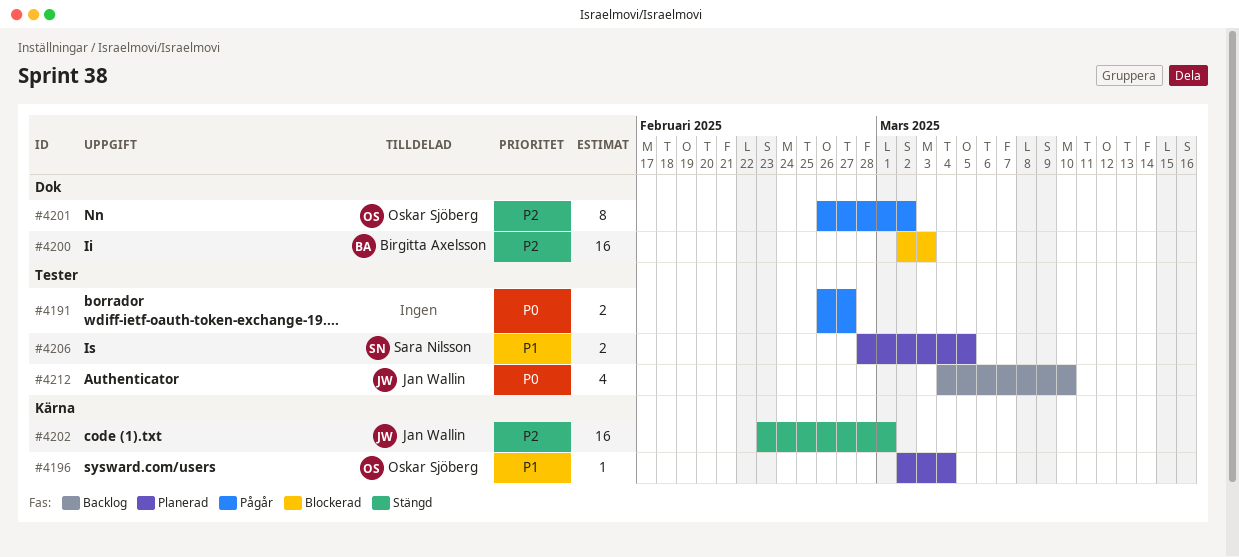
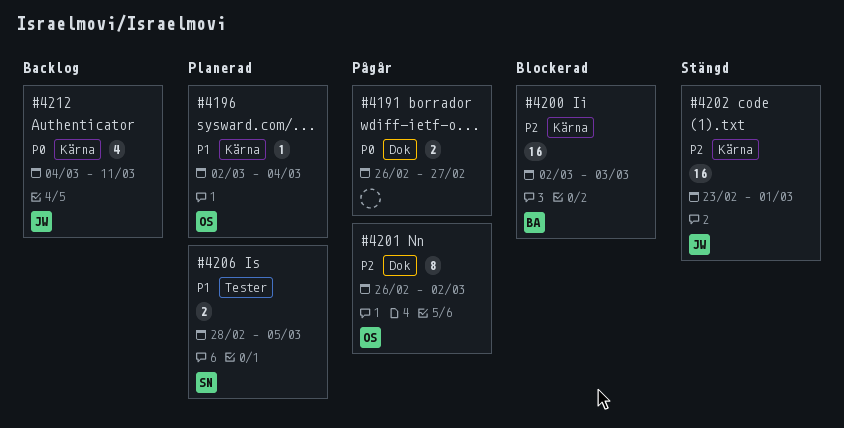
#4191, label: Tester -> Dok
#4200, label: Dok -> Kärna
#4212, label: Tester -> Kärna
#4212, due: Mar 10 -> Mar 11

